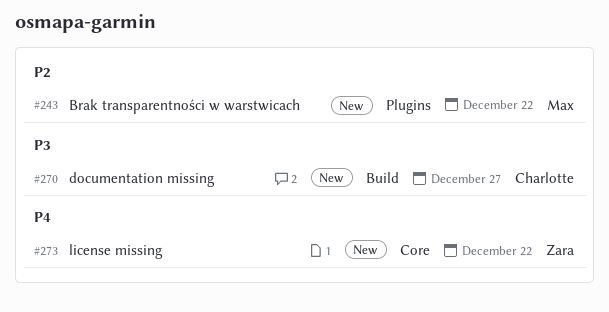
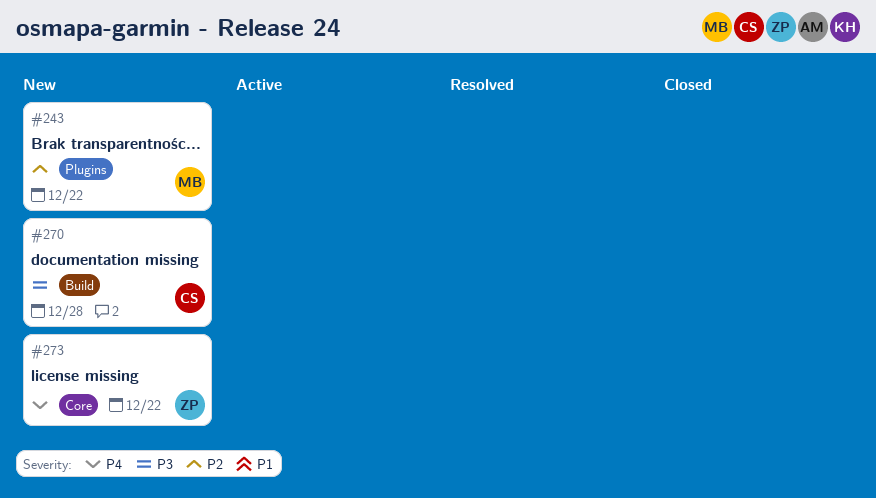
#270, due: Dec 27 -> Dec 28

